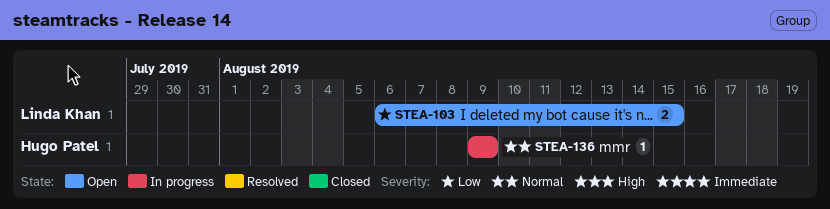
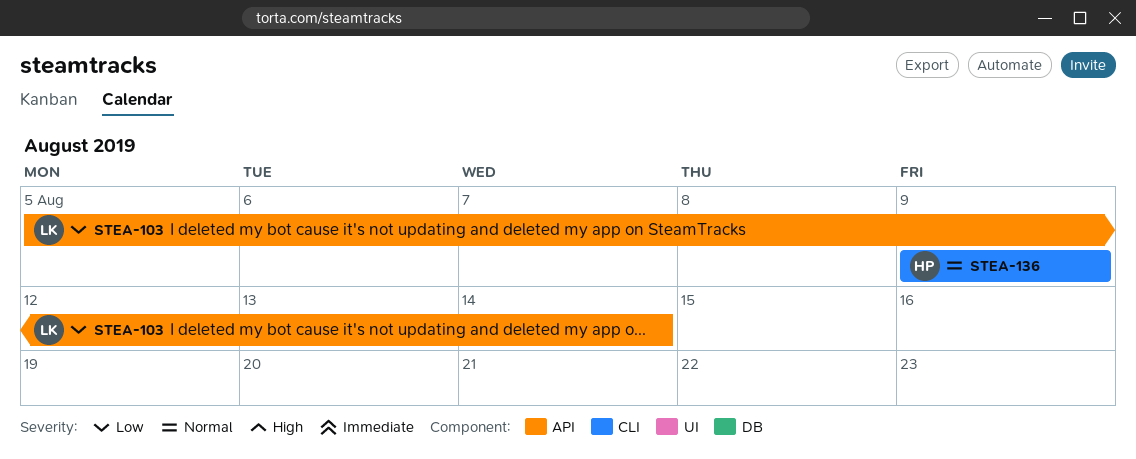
STEA-103, start: Aug 6 -> Aug 5
STEA-103, due: Aug 15 -> Aug 14

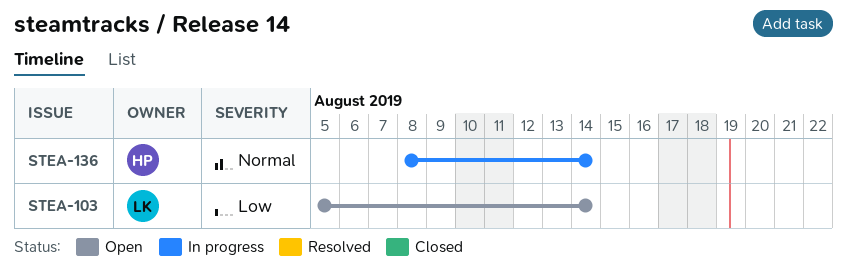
STEA-136, start: Aug 9 -> Aug 8
STEA-136, due: Aug 9 -> Aug 14

